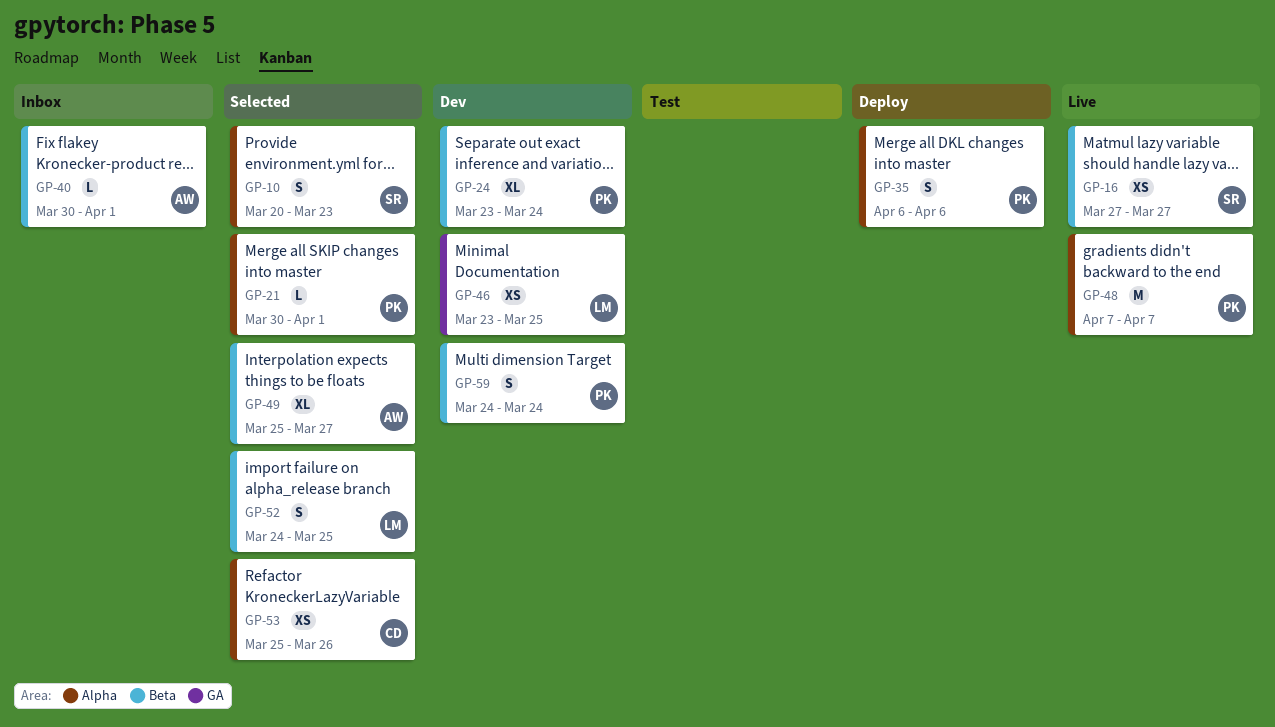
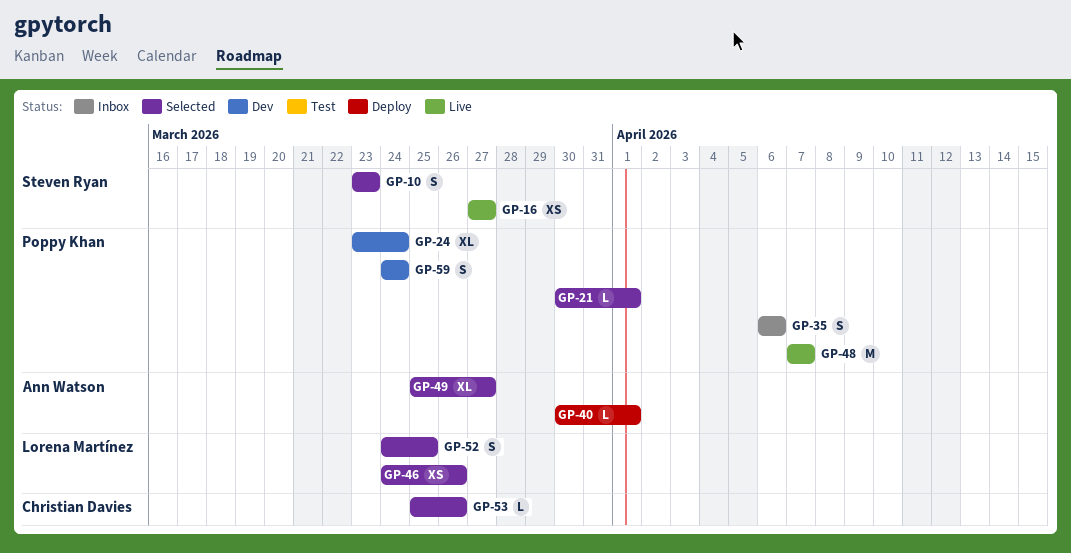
GP-10, start: Mar 20 -> Mar 23
GP-35, status: Deploy -> Inbox
GP-40, status: Inbox -> Deploy
GP-46, status: Dev -> Selected
GP-46, start: Mar 23 -> Mar 24
GP-46, due: Mar 25 -> Mar 26
GP-53, estimate: XS -> L

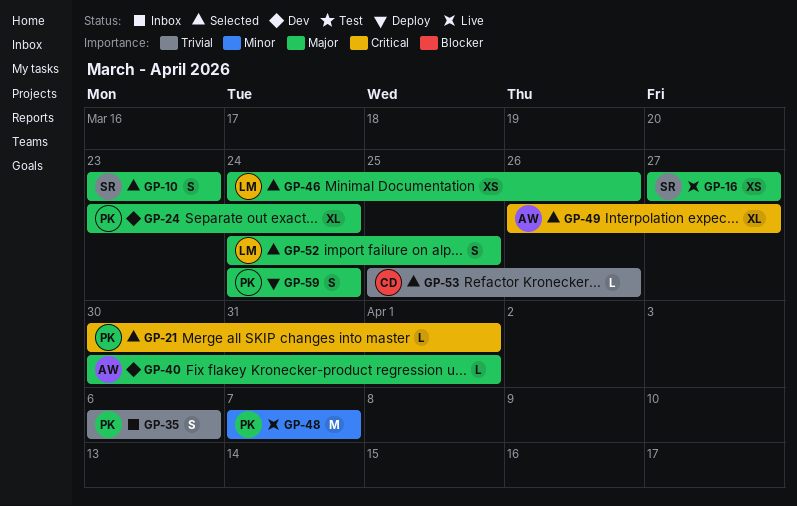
GP-40, status: Deploy -> Dev
GP-49, start: Mar 25 -> Mar 26
GP-59, status: Dev -> Deploy

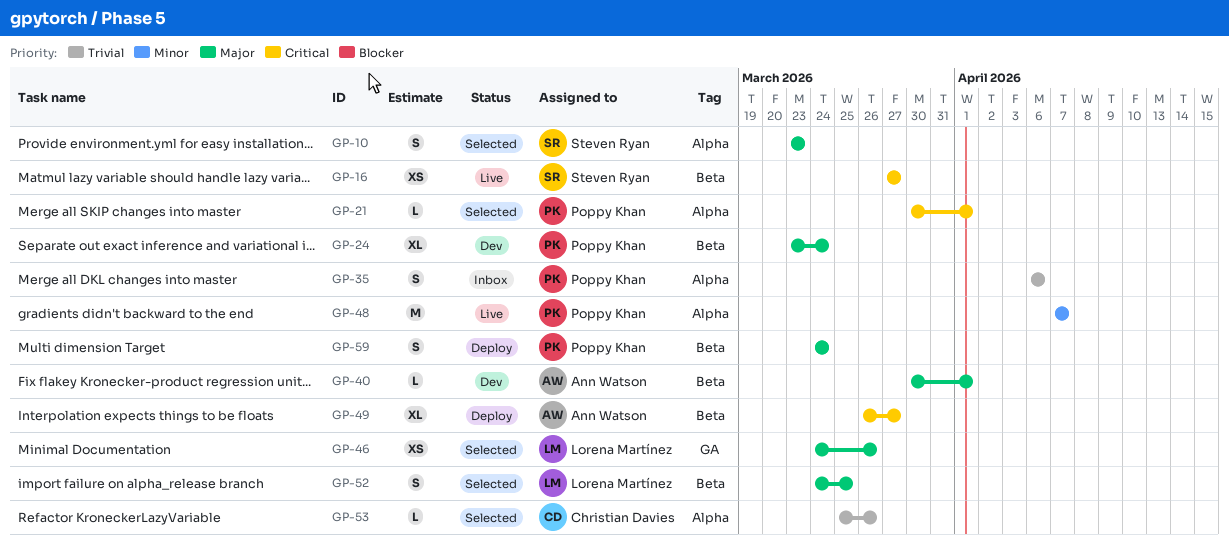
GP-16, priority: Major -> Critical
GP-49, status: Selected -> Deploy

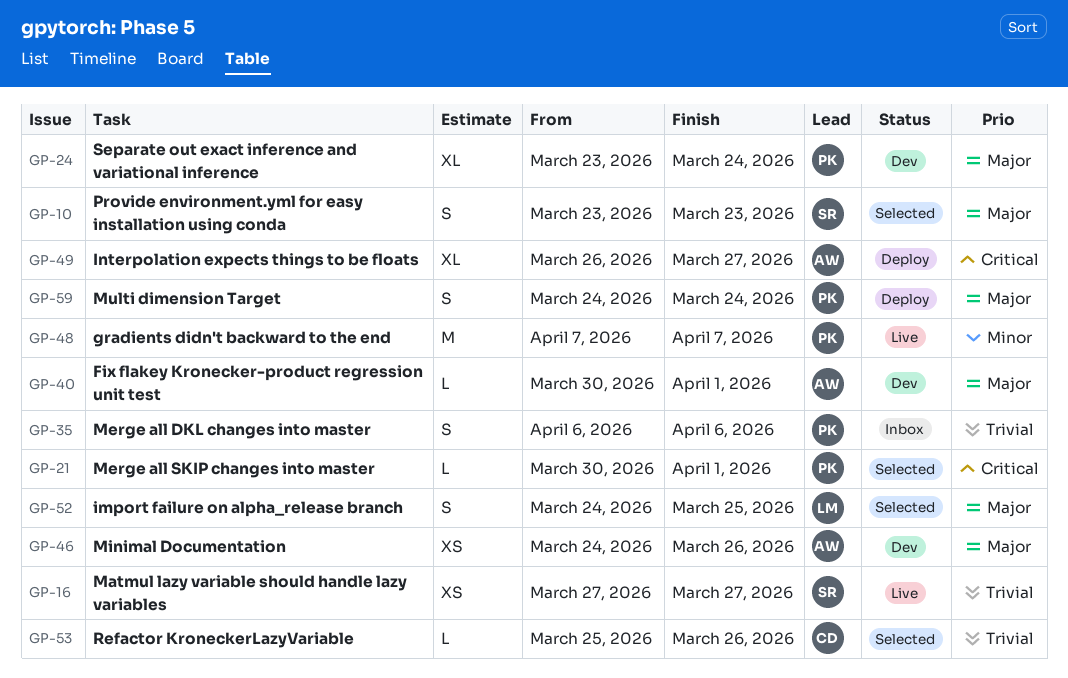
GP-16, priority: Critical -> Trivial
GP-46, status: Selected -> Dev
GP-46, owner: Lorena Martínez -> Ann Watson

